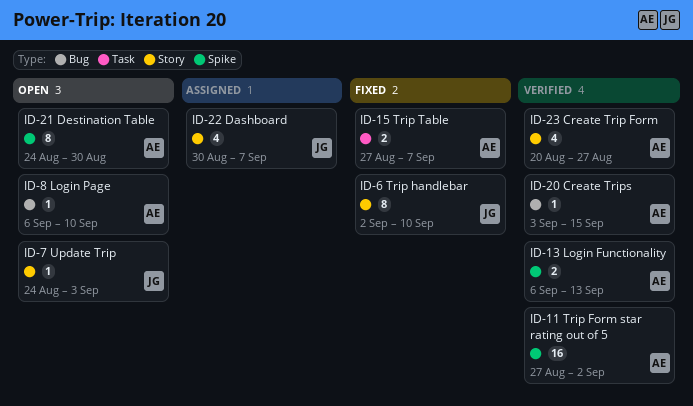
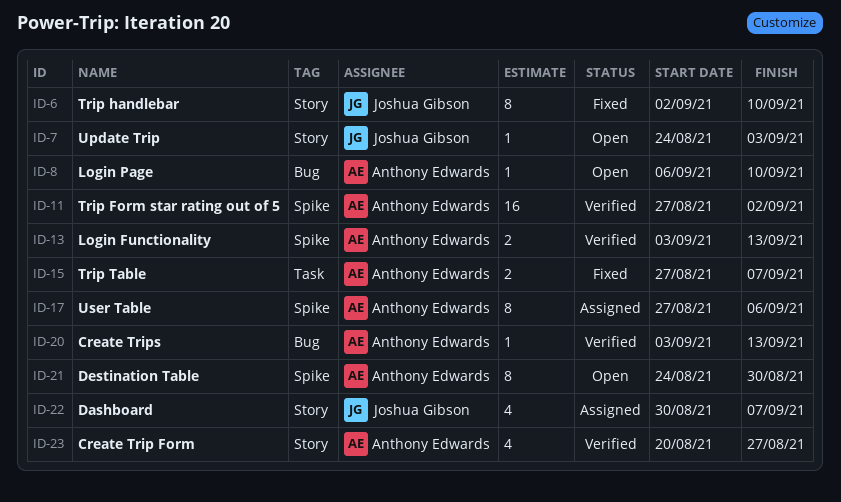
ID-13, start: Sep 6 -> Sep 3
ID-17: none -> present
ID-20, due: Sep 15 -> Sep 13

